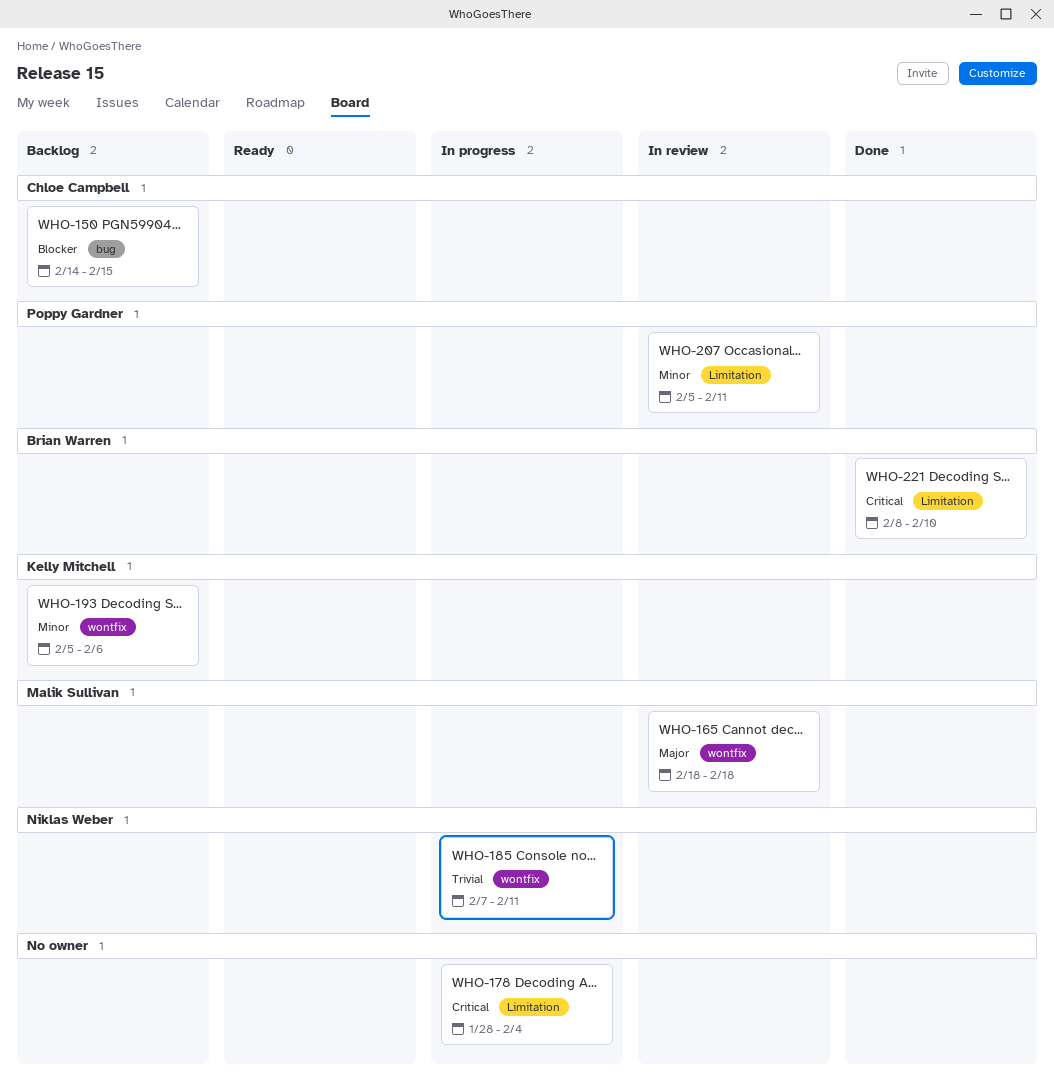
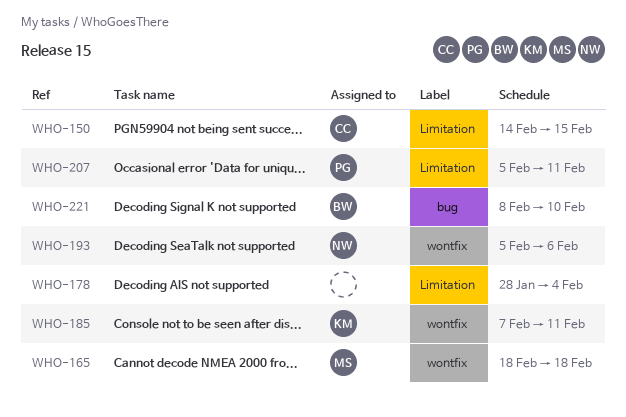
WHO-150, label: bug -> Limitation
WHO-185, owner: Niklas Weber -> Kelly Mitchell
WHO-193, owner: Kelly Mitchell -> Niklas Weber
WHO-221, label: Limitation -> bug

